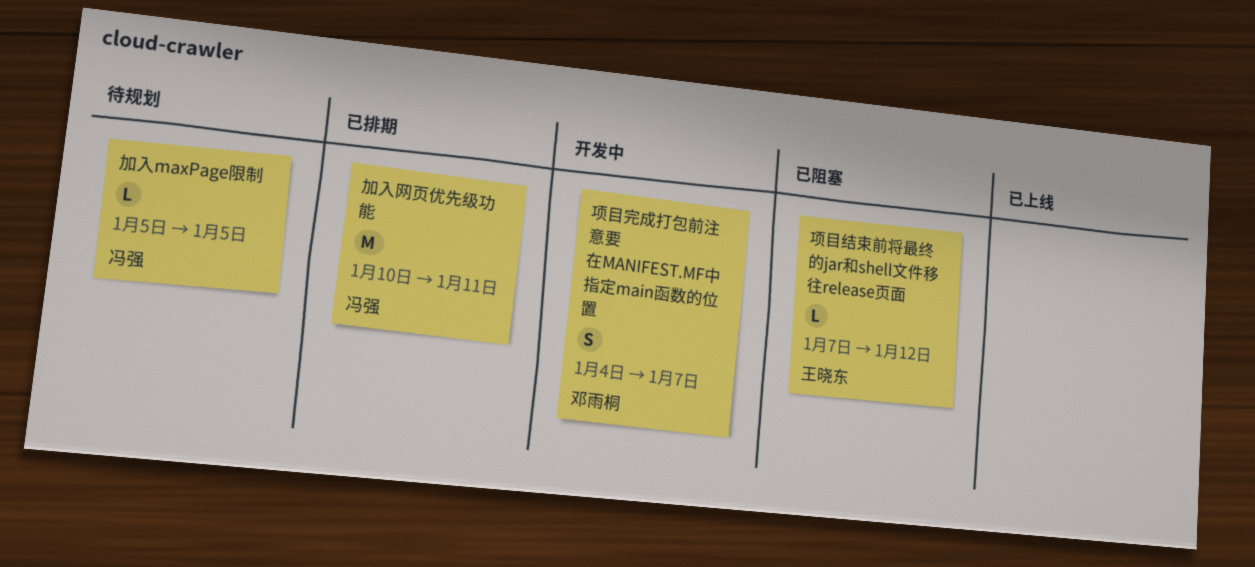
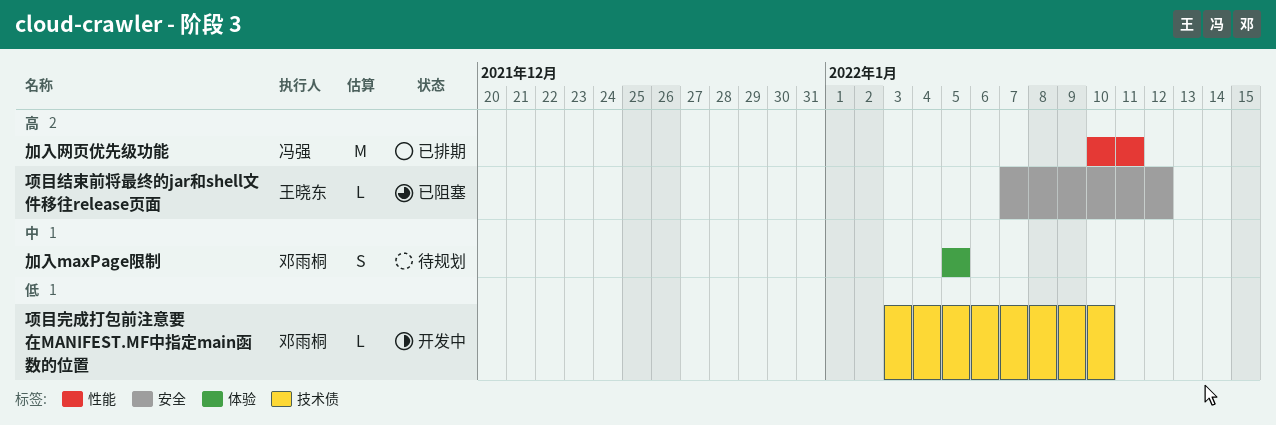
加入maxPage限制, owner: 冯强 -> 邓雨桐
加入maxPage限制, estimate: L -> S
项目完成打包前注意要在MANIFEST.MF中指定main函数的位置, estimate: S -> L
项目完成打包前注意要在MANIFEST.MF中指定main函数的位置, start: Jan 4 -> Jan 3
项目完成打包前注意要在MANIFEST.MF中指定main函数的位置, due: Jan 7 -> Jan 10

